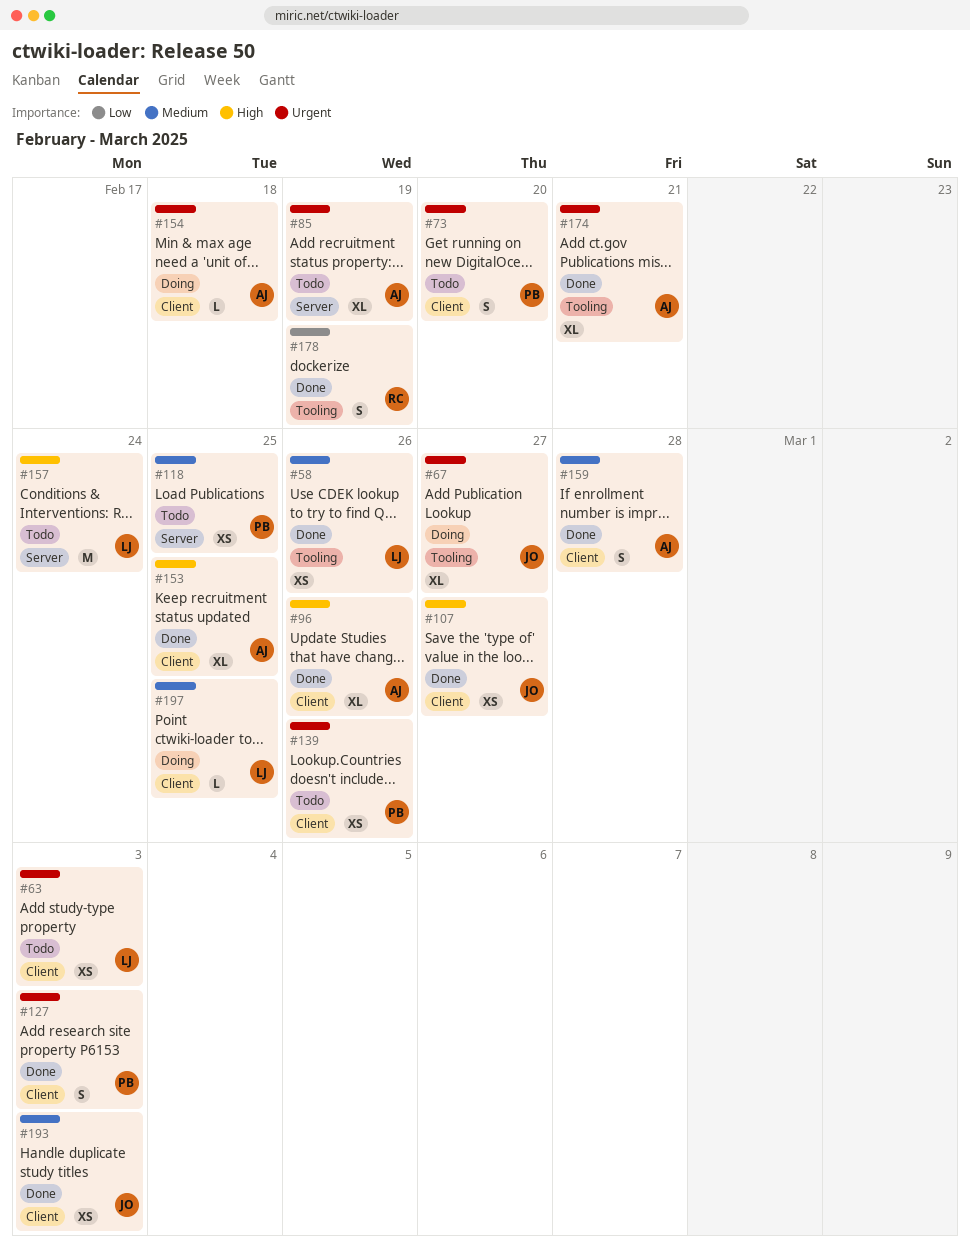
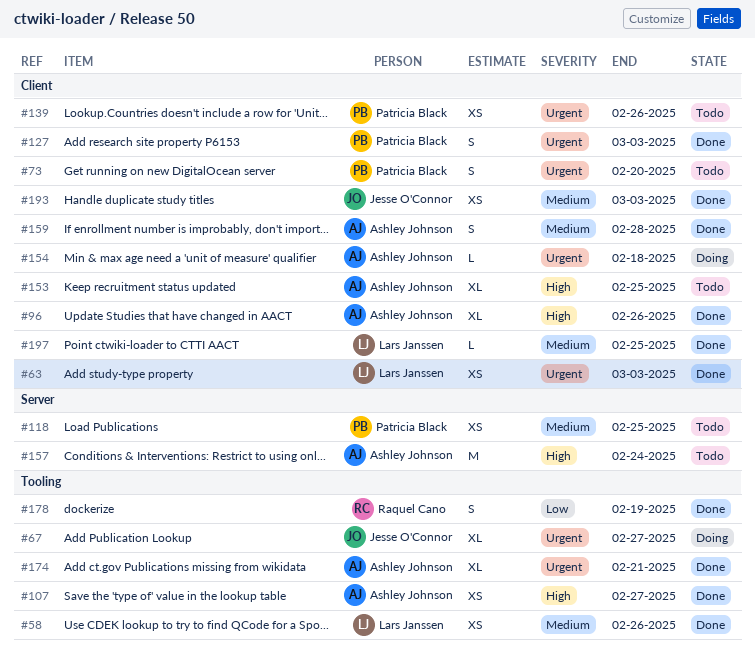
#63, status: Todo -> Done
#85: present -> none
#107, owner: Jesse O'Connor -> Ashley Johnson
#107, label: Client -> Tooling
#153, status: Done -> Todo
#157, owner: Lars Janssen -> Ashley Johnson
#197, status: Doing -> Done

